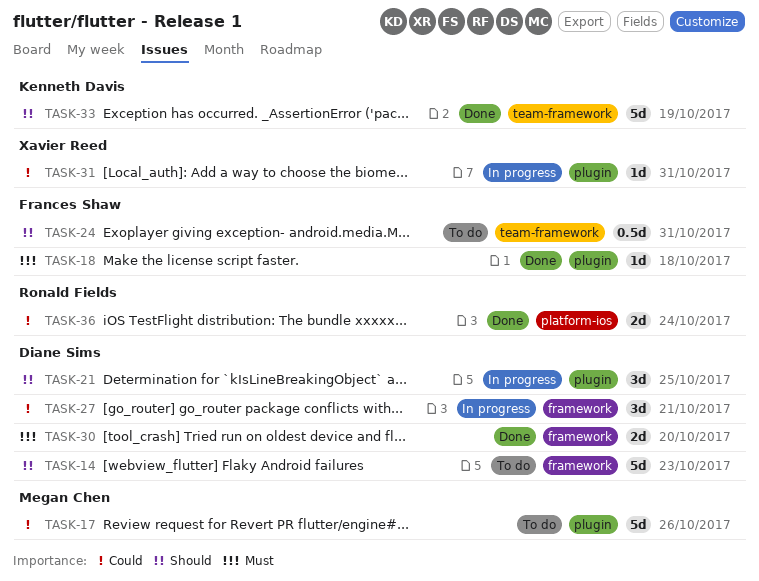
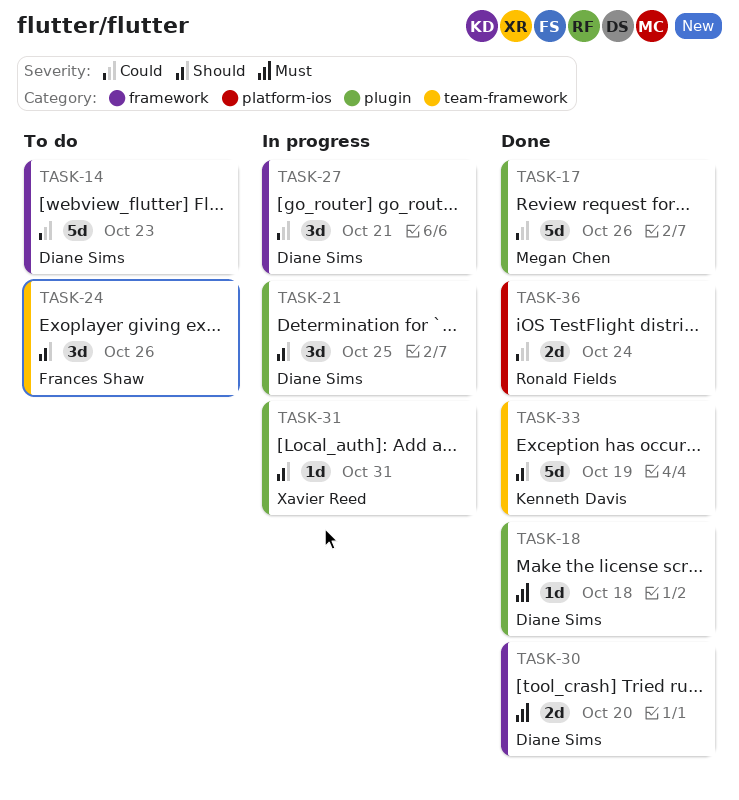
TASK-14, priority: Should -> Could
TASK-17, status: To do -> Done
TASK-18, owner: Frances Shaw -> Diane Sims
TASK-24, estimate: 0.5d -> 3d
TASK-24, due: Oct 31 -> Oct 26
TASK-31, priority: Could -> Should

